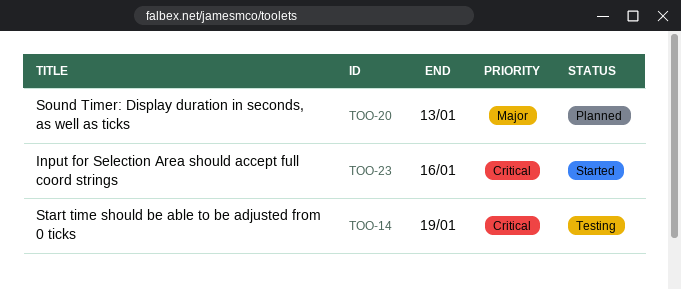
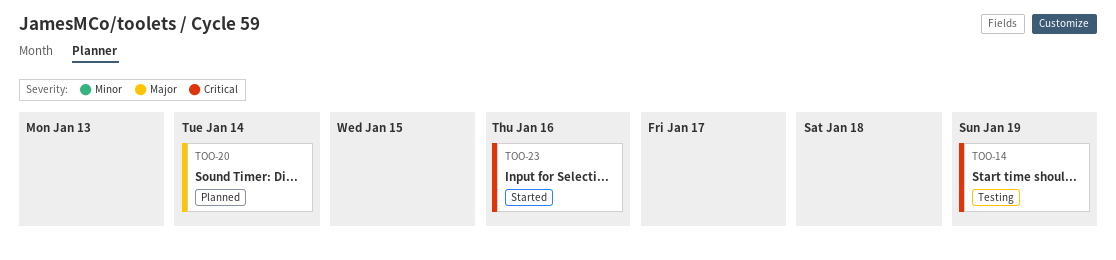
TOO-20, due: Jan 13 -> Jan 14

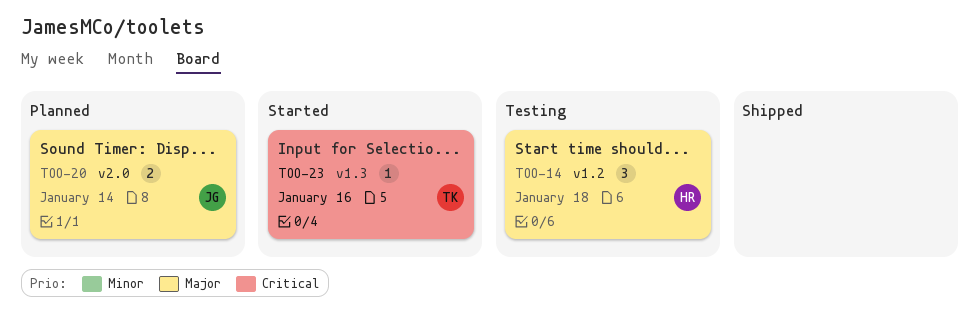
TOO-14, priority: Critical -> Major
TOO-14, due: Jan 19 -> Jan 18

